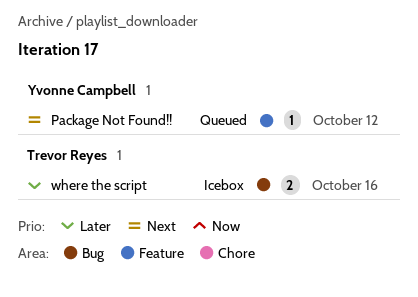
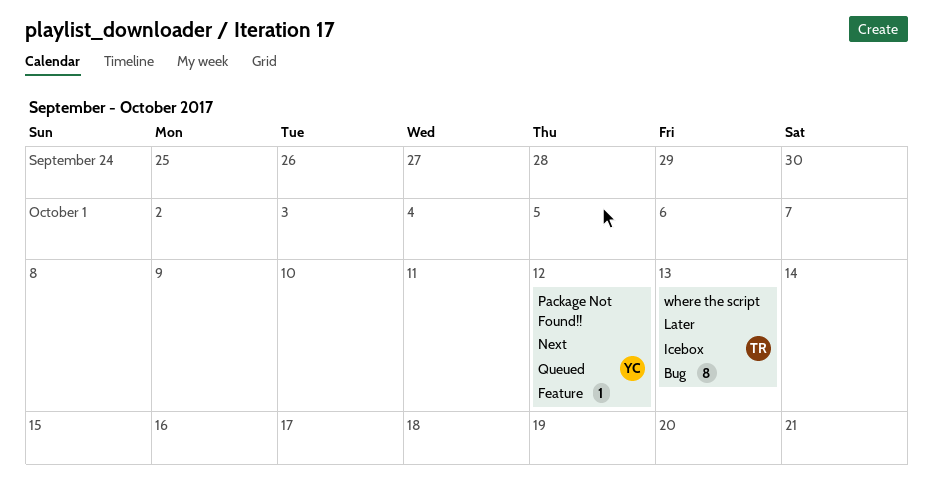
where the script, estimate: 2 -> 8
where the script, due: Oct 16 -> Oct 13

